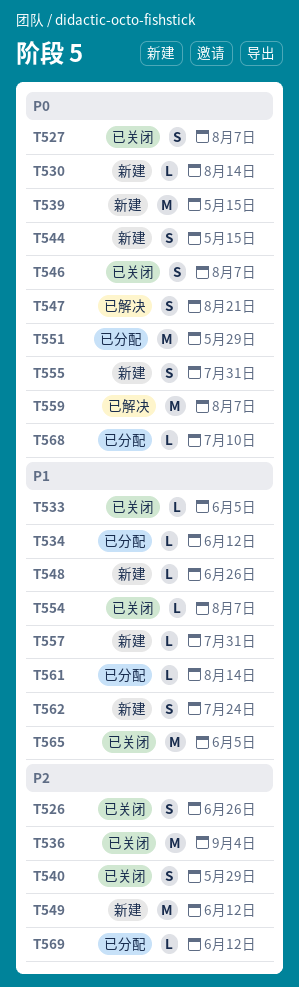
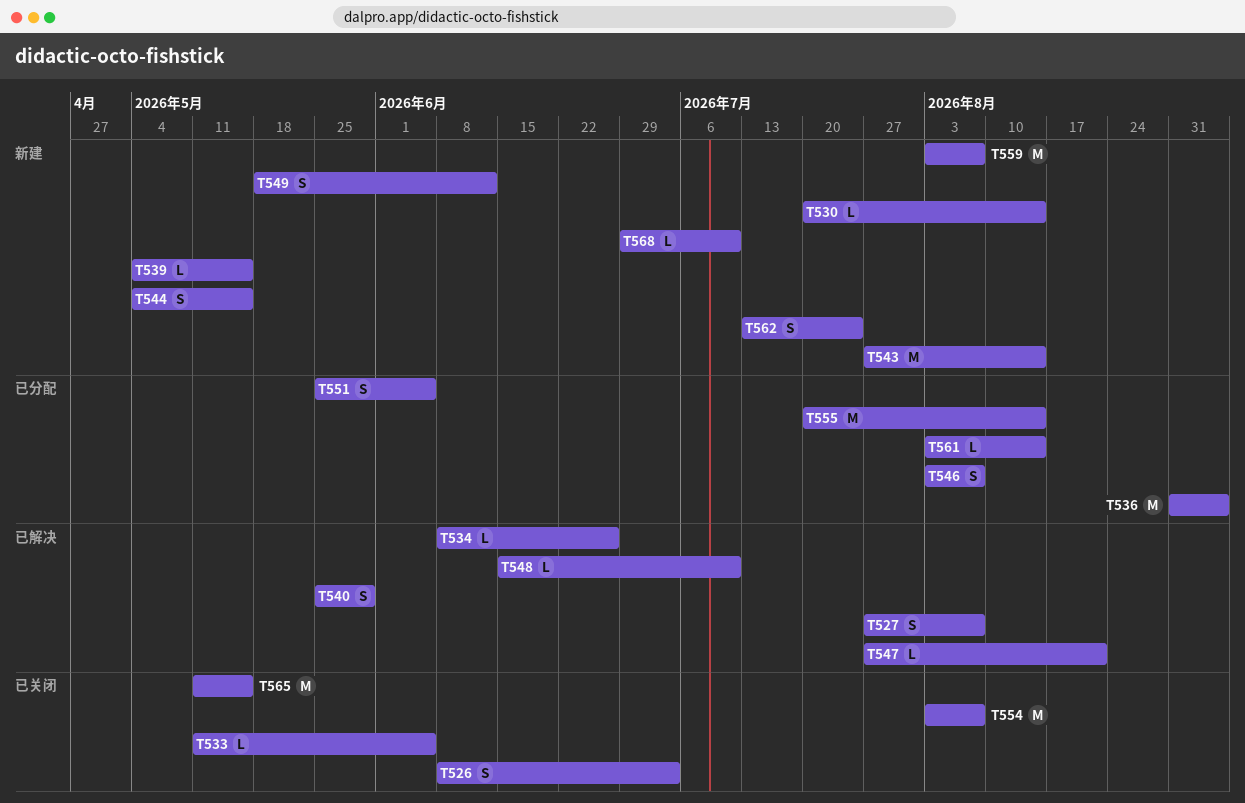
T526, due: Jun 26 -> Jul 3
T527, status: 已关闭 -> 已解决
T534, status: 已分配 -> 已解决
T534, due: Jun 12 -> Jun 26
T536, status: 已关闭 -> 已分配
T539, estimate: M -> L
T540, status: 已关闭 -> 已解决
T543: none -> present
T546, status: 已关闭 -> 已分配
T547, estimate: S -> L
T548, status: 新建 -> 已解决
T548, due: Jun 26 -> Jul 10
T549, estimate: M -> S
T551, estimate: M -> S
T551, due: May 29 -> Jun 5
T554, estimate: L -> M
T555, status: 新建 -> 已分配
T555, estimate: S -> M
T555, due: Jul 31 -> Aug 14
T557: present -> none
T559, status: 已解决 -> 新建
T565, due: Jun 5 -> May 15
T568, status: 已分配 -> 新建
T569: present -> none

